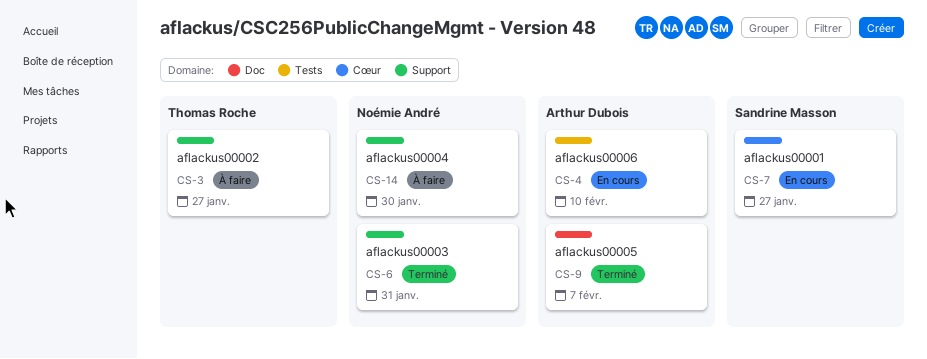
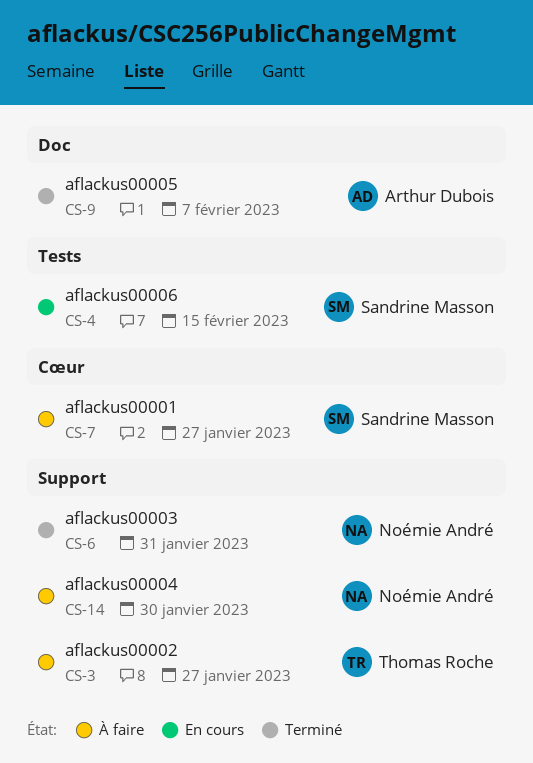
CS-4, owner: Arthur Dubois -> Sandrine Masson
CS-4, due: Feb 10 -> Feb 15
CS-7, status: En cours -> À faire

